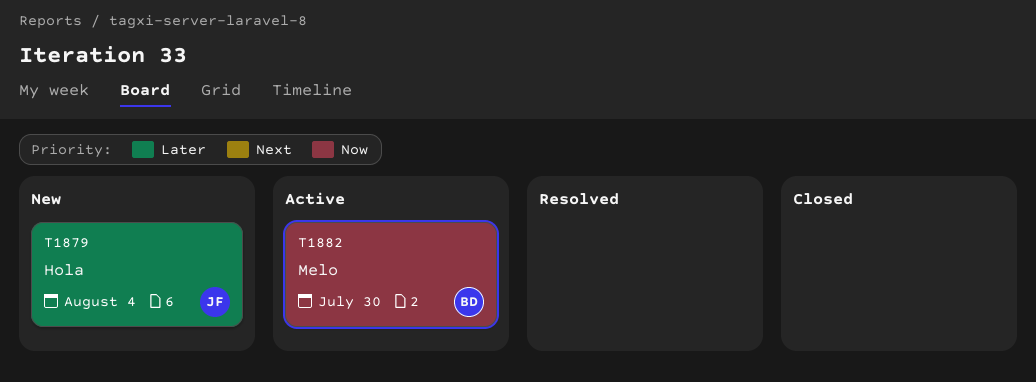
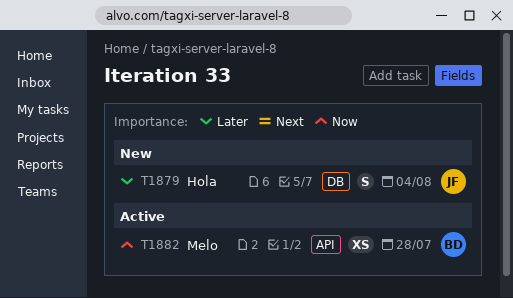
T1882, due: Jul 30 -> Jul 28

